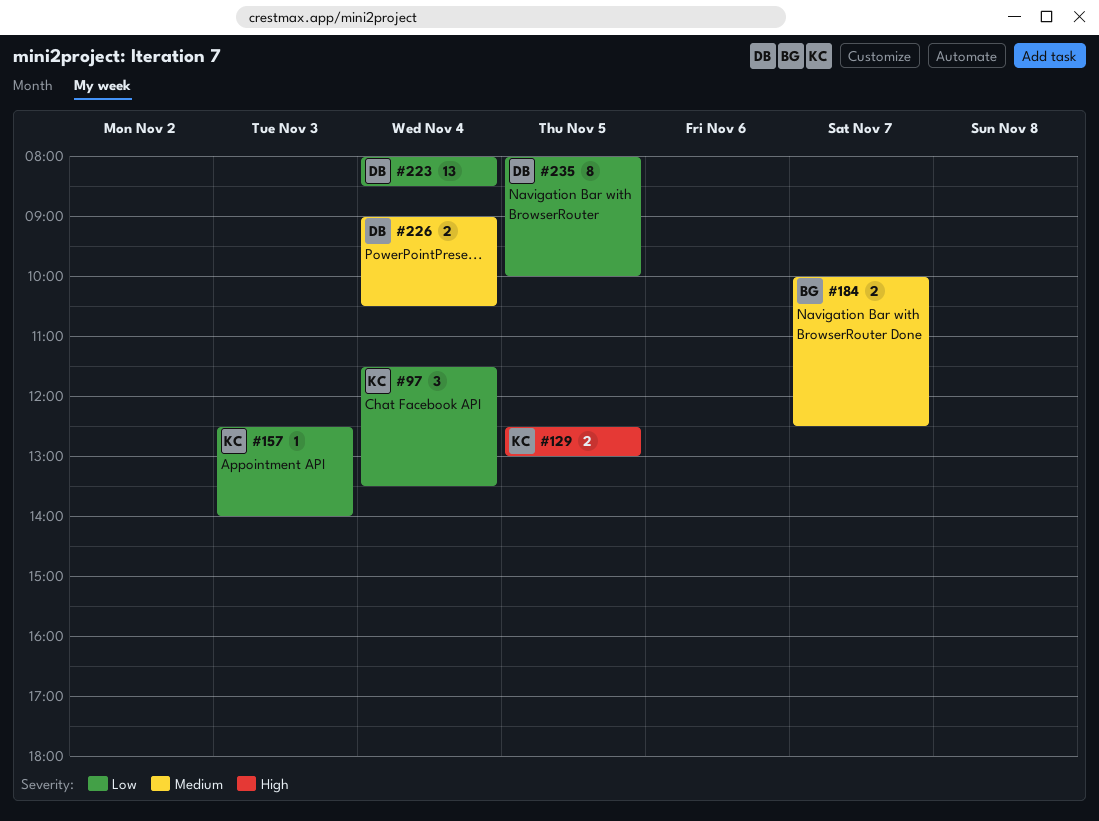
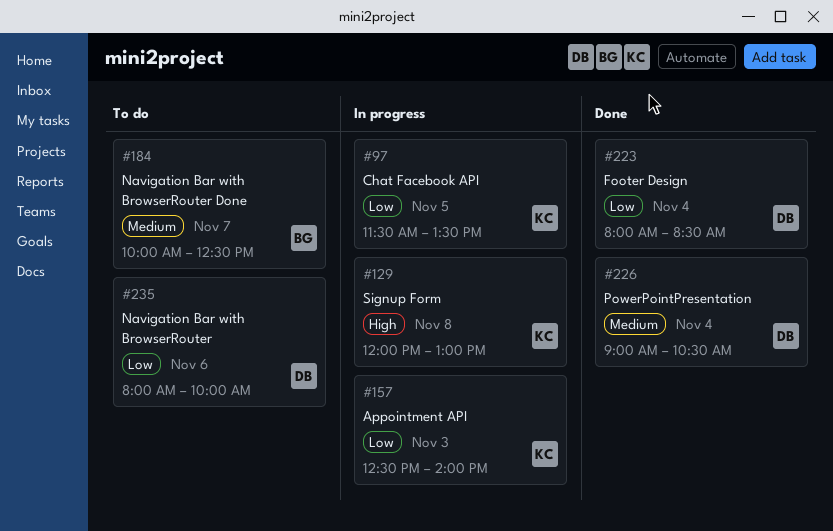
#97, day: Nov 4 -> Nov 5
#129, day: Nov 5 -> Nov 8
#129, begins: 12:30 -> 12:00
#235, day: Nov 5 -> Nov 6

